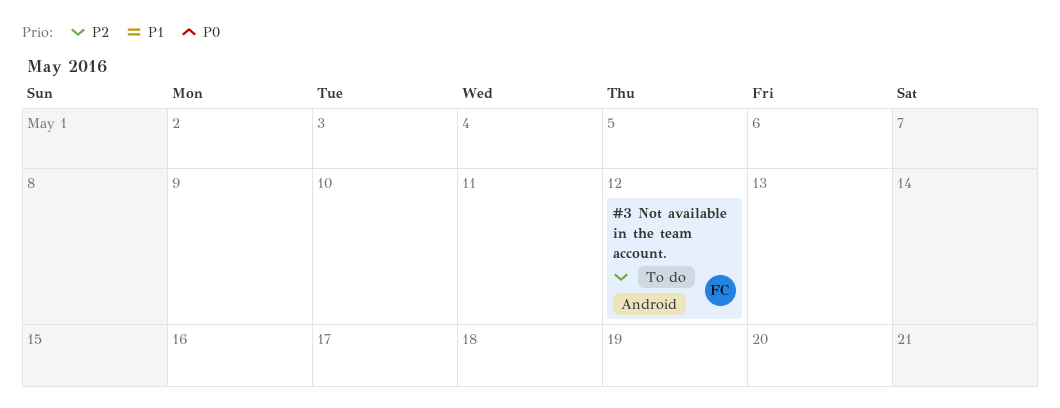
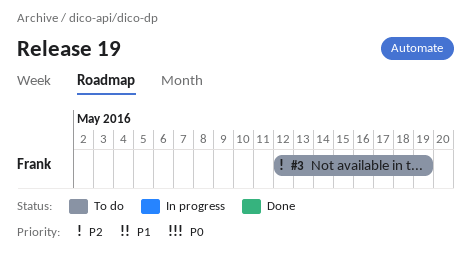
#3, due: May 12 -> May 19

